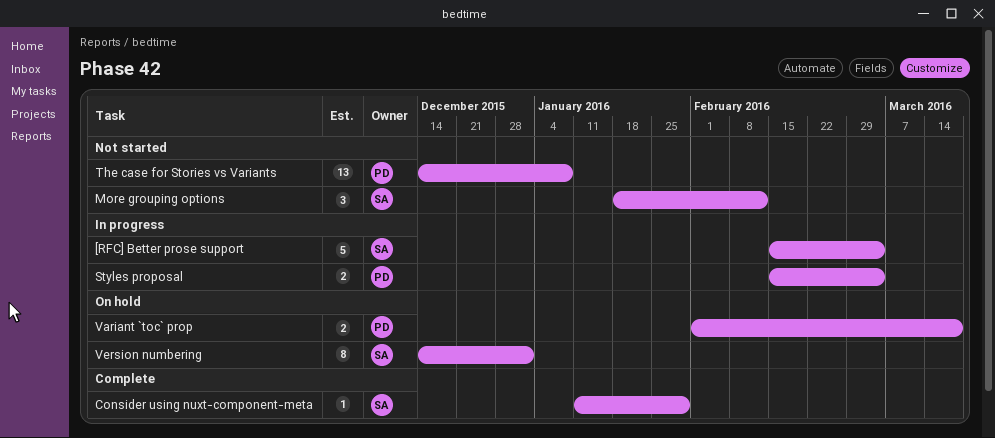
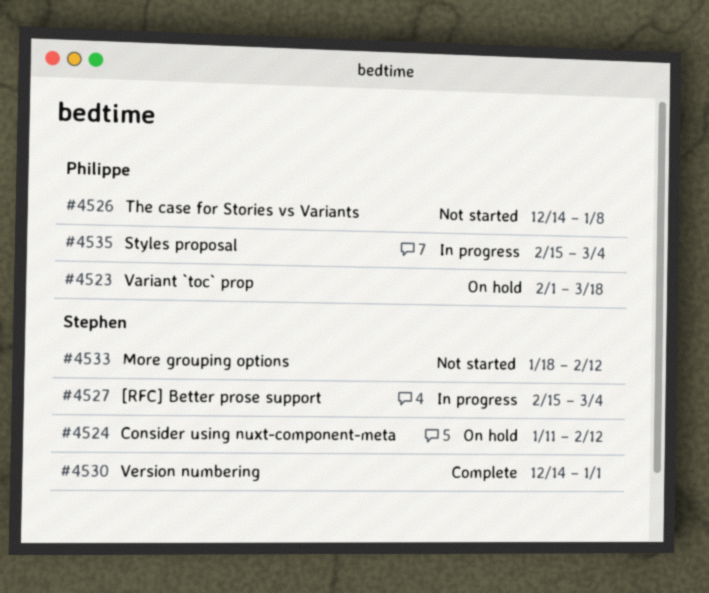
Consider using nuxt-component-meta, status: Complete -> On hold
Consider using nuxt-component-meta, due: Jan 29 -> Feb 12
Version numbering, status: On hold -> Complete

